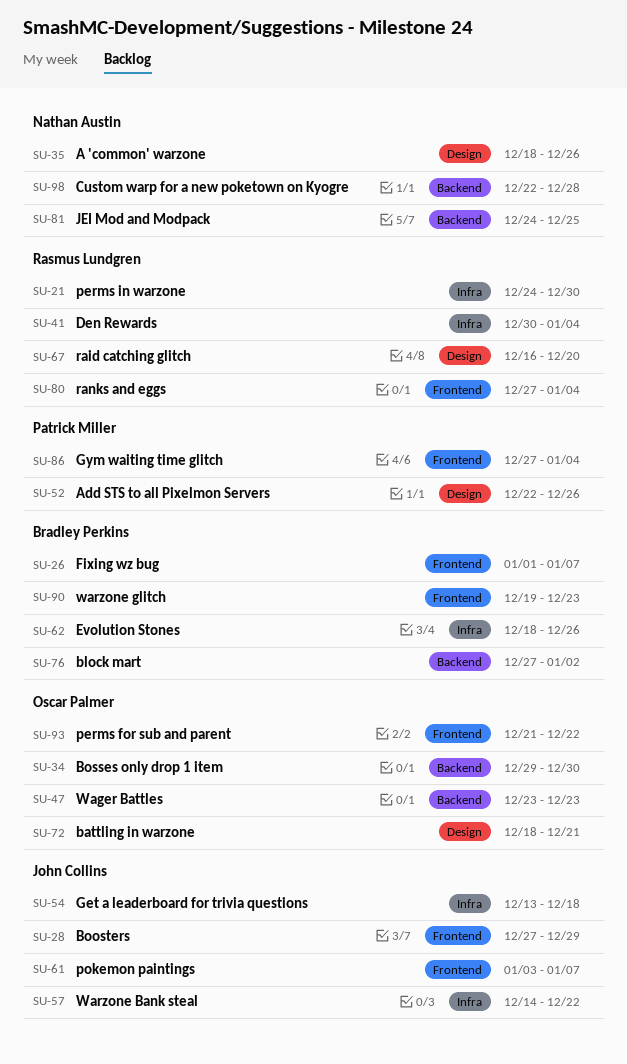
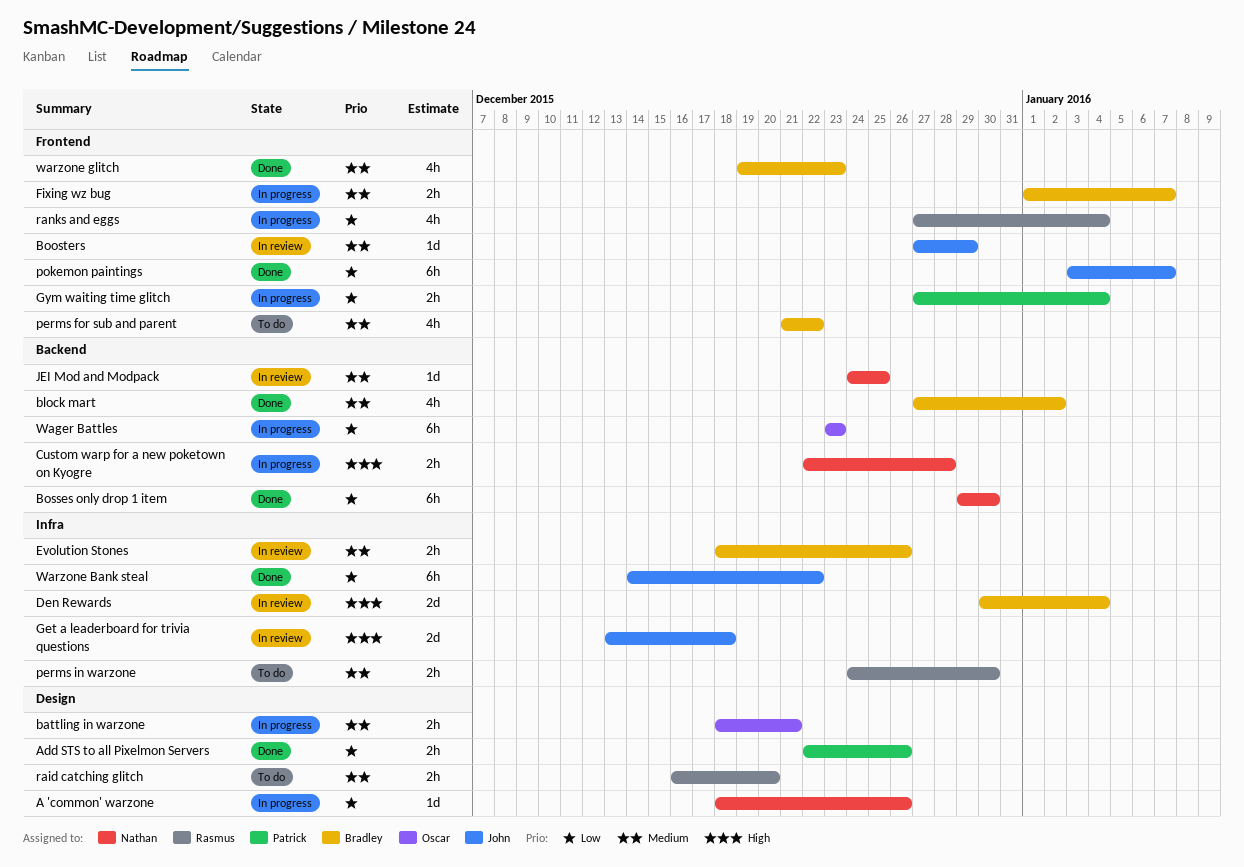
Bosses only drop 1 item, owner: Oscar Palmer -> Nathan Austin
Den Rewards, owner: Rasmus Lundgren -> Bradley Perkins
perms for sub and parent, owner: Oscar Palmer -> Bradley Perkins

